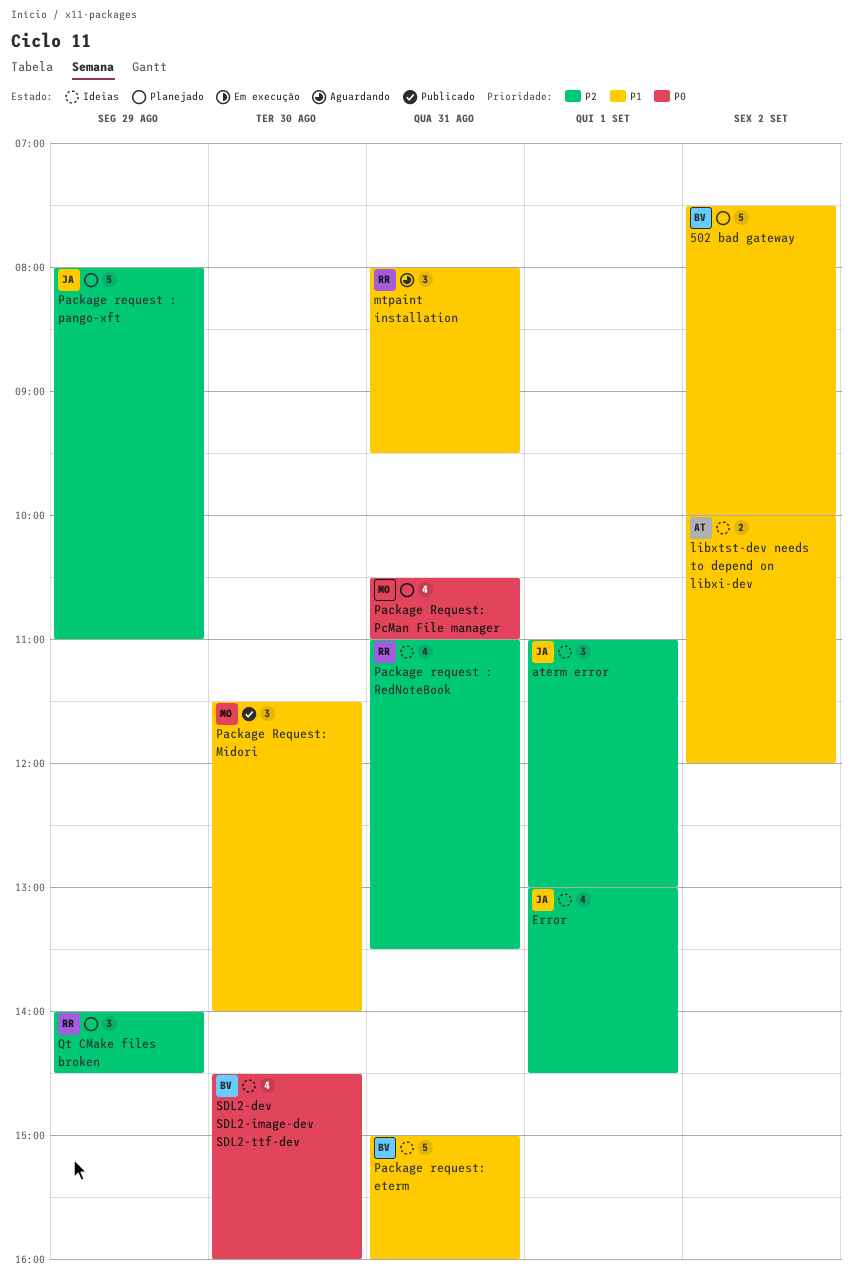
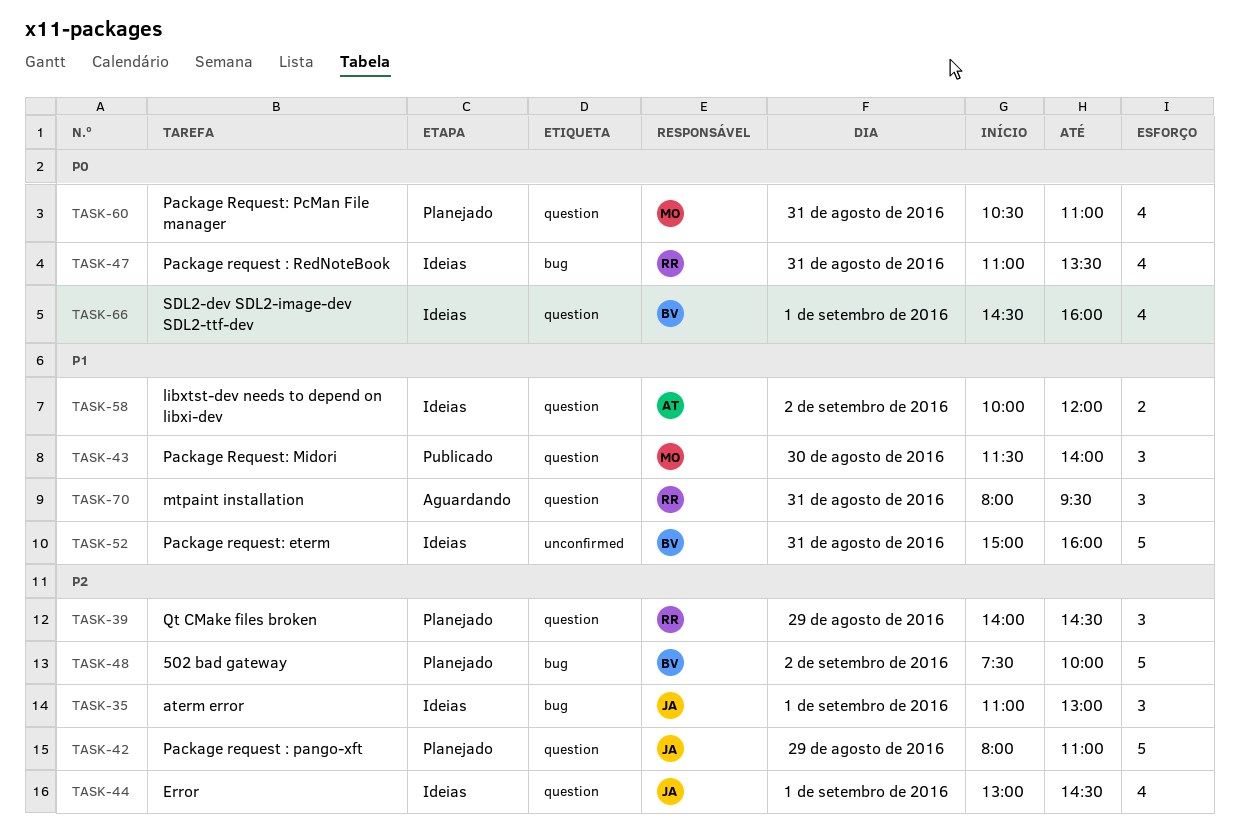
502 bad gateway, priority: P1 -> P2
Package request : RedNoteBook, priority: P2 -> P0
SDL2-dev SDL2-image-dev SDL2-ttf-dev, day: Aug 30 -> Sep 1

